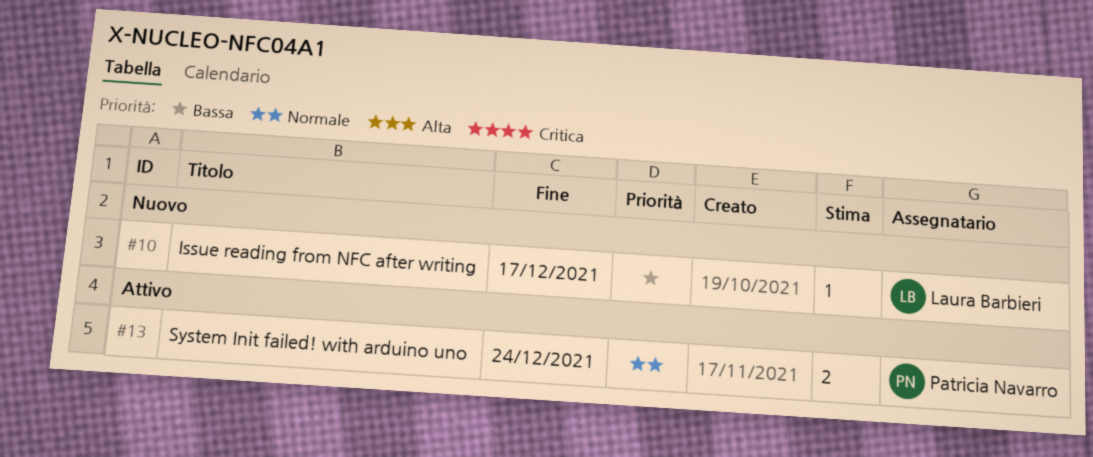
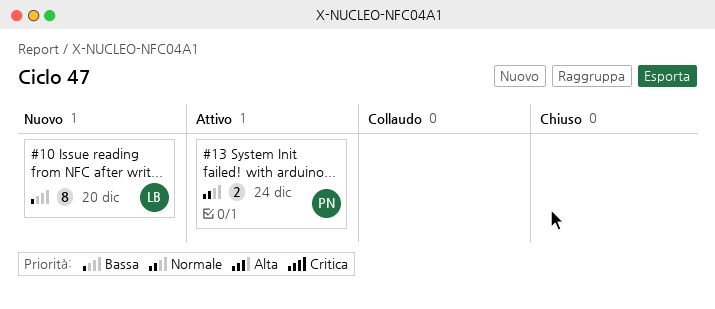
#10, estimate: 1 -> 8
#10, due: Dec 17 -> Dec 20

